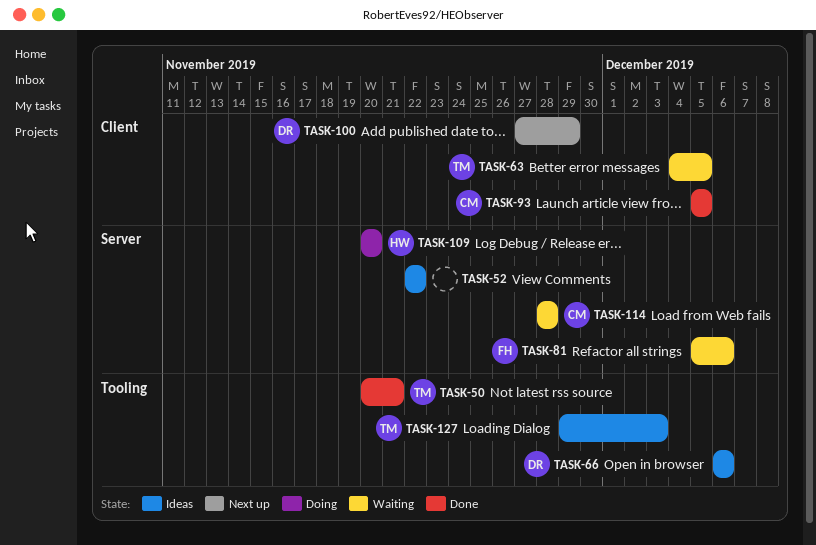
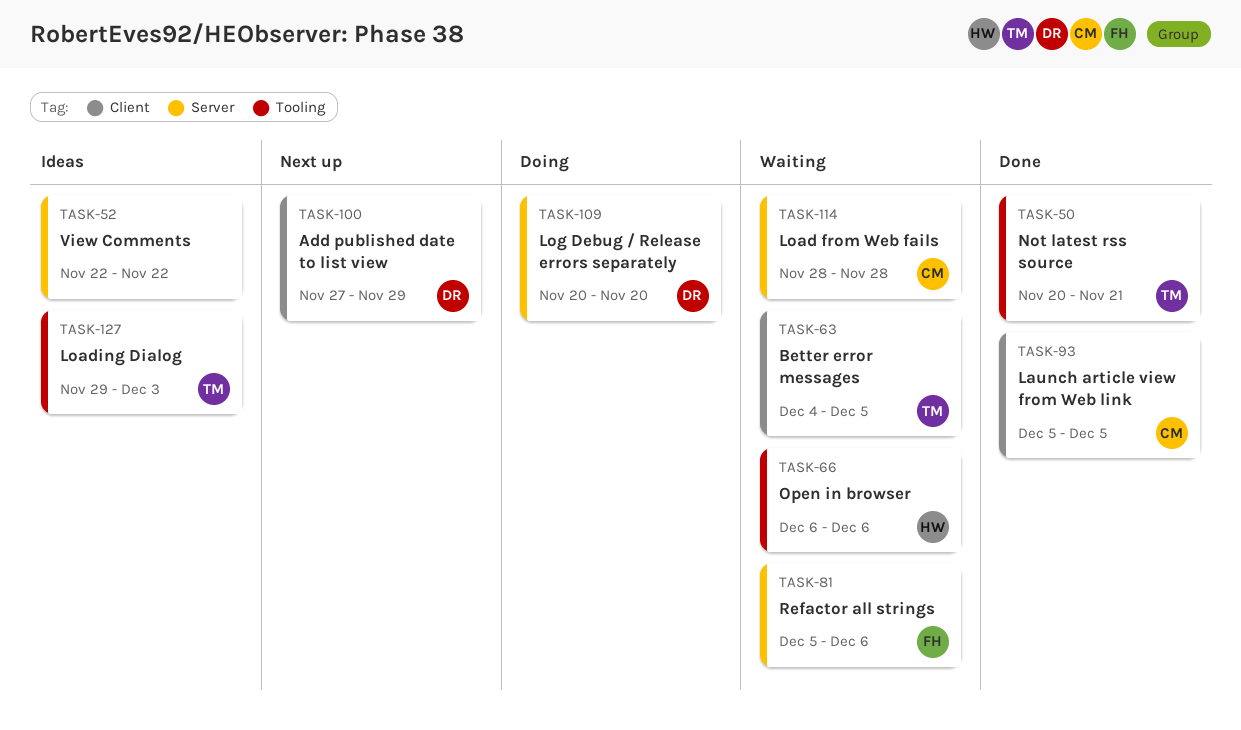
TASK-66, status: Ideas -> Waiting
TASK-66, owner: DR -> HW
TASK-109, owner: HW -> DR

